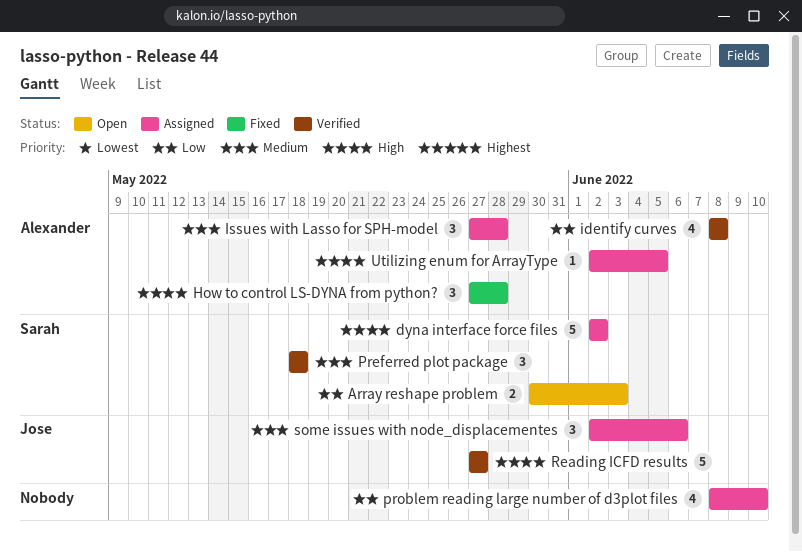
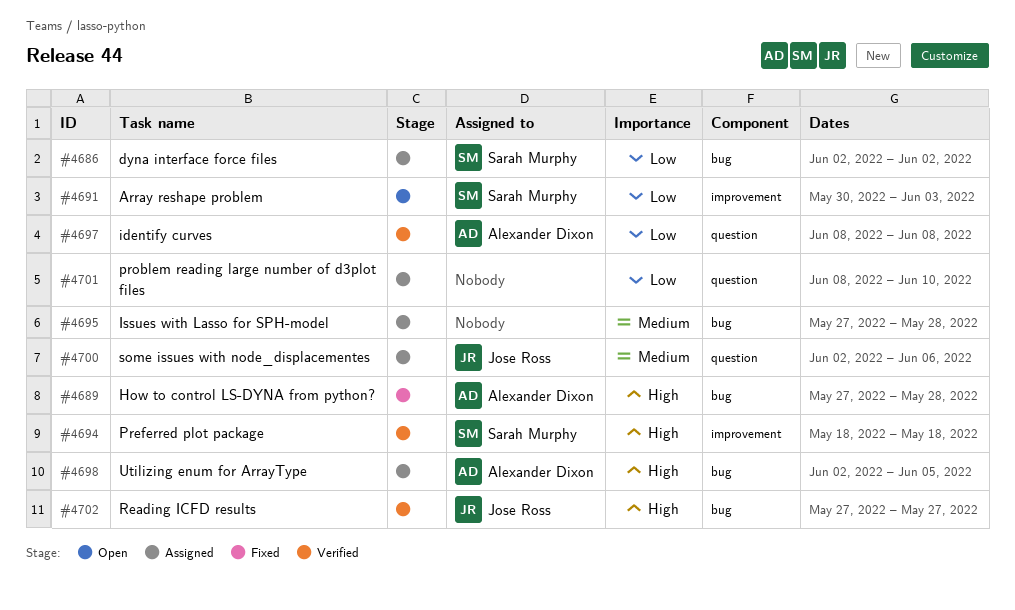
dyna interface force files, priority: High -> Low
Issues with Lasso for SPH-model, owner: Alexander Dixon -> none
Preferred plot package, priority: Medium -> High

